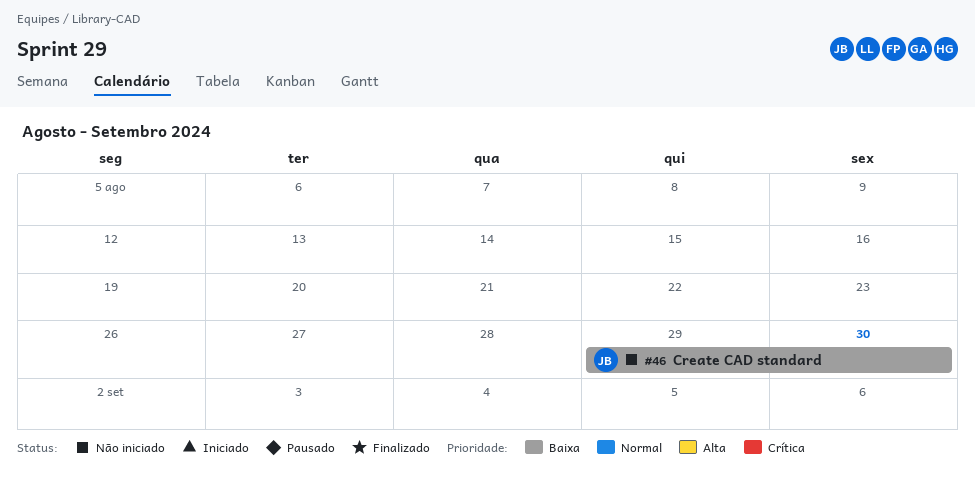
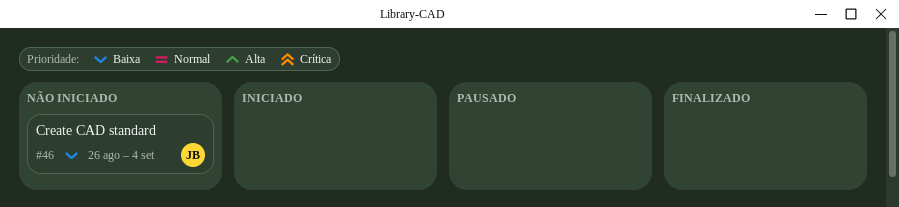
#46, start: Aug 29 -> Aug 26
#46, due: Aug 30 -> Sep 4

